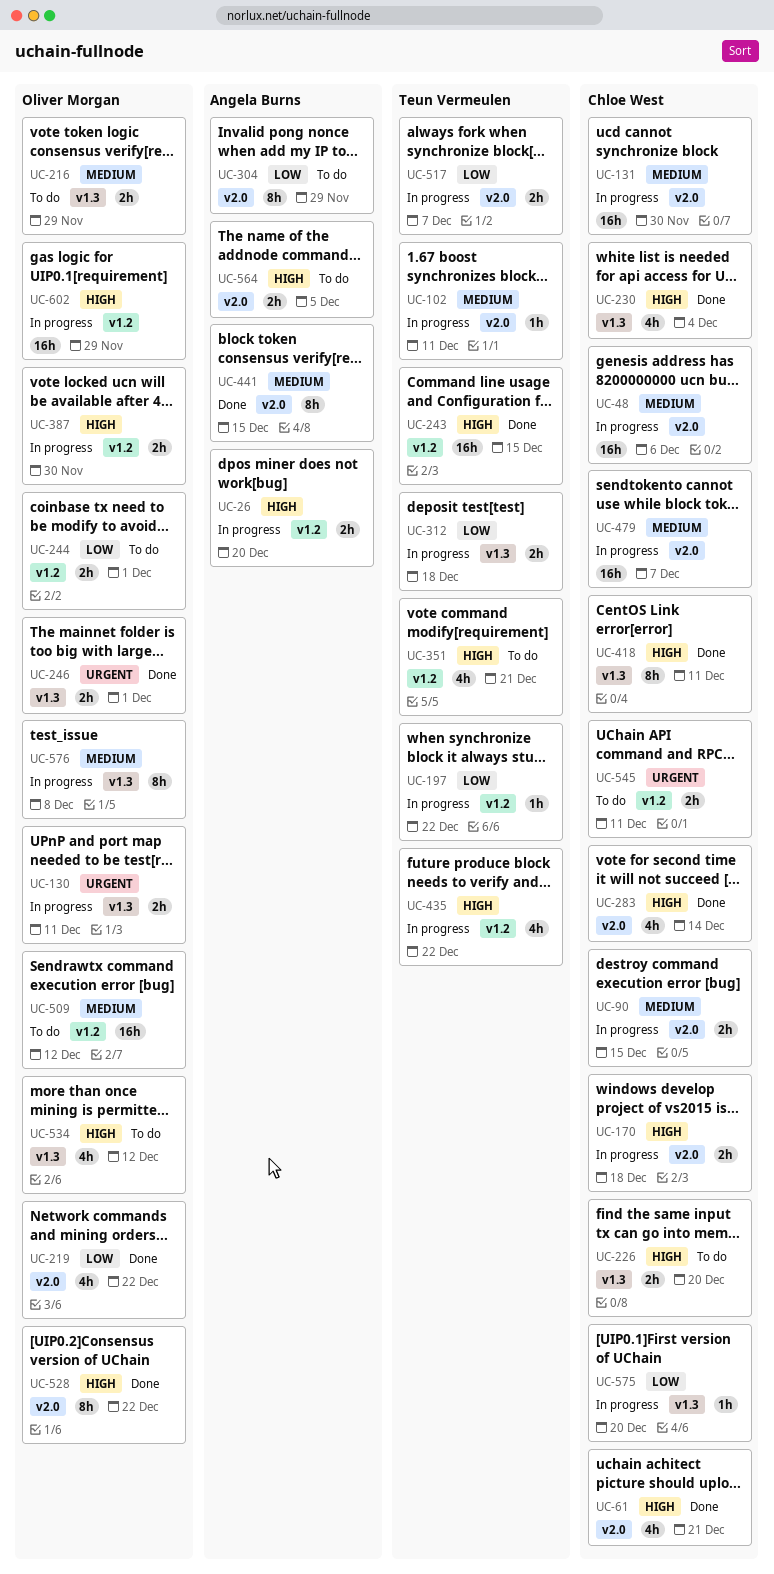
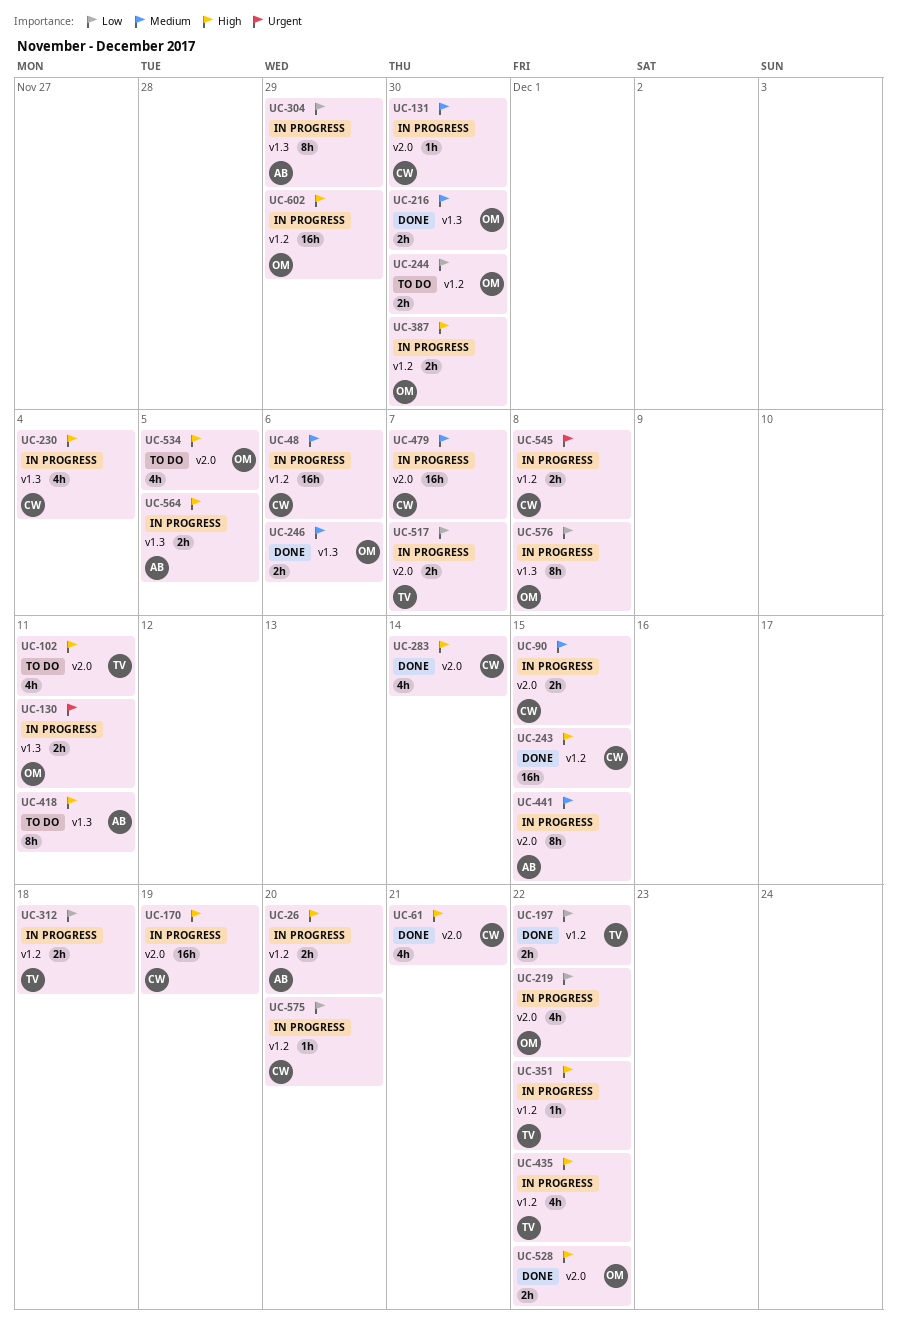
UC-48, label: v2.0 -> v1.2
UC-102, status: In progress -> To do
UC-102, priority: Medium -> High
UC-102, estimate: 1h -> 4h
UC-131, estimate: 16h -> 1h
UC-170, estimate: 2h -> 16h
UC-170, due: Dec 18 -> Dec 19
UC-197, status: In progress -> Done
UC-197, estimate: 1h -> 2h
UC-216, status: To do -> Done
UC-216, due: Nov 29 -> Nov 30
UC-219, status: Done -> In progress
UC-226: present -> none
UC-230, status: Done -> In progress
UC-243, owner: Teun Vermeulen -> Chloe West
UC-244, due: Dec 1 -> Nov 30
UC-246, priority: Urgent -> Medium
UC-246, due: Dec 1 -> Dec 6
UC-304, status: To do -> In progress
UC-304, label: v2.0 -> v1.3
UC-312, label: v1.3 -> v1.2
UC-351, status: To do -> In progress
UC-351, estimate: 4h -> 1h
UC-351, due: Dec 21 -> Dec 22
UC-418, status: Done -> To do
UC-418, owner: Chloe West -> Angela Burns
UC-441, status: Done -> In progress
UC-509: present -> none
UC-528, estimate: 8h -> 2h
UC-534, label: v1.3 -> v2.0
UC-534, due: Dec 12 -> Dec 5
UC-545, status: To do -> In progress
UC-545, due: Dec 11 -> Dec 8
UC-564, status: To do -> In progress
UC-564, label: v2.0 -> v1.3
UC-575, label: v1.3 -> v1.2
UC-576, priority: Medium -> Low

